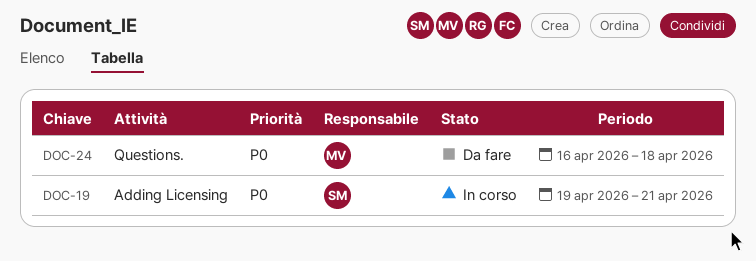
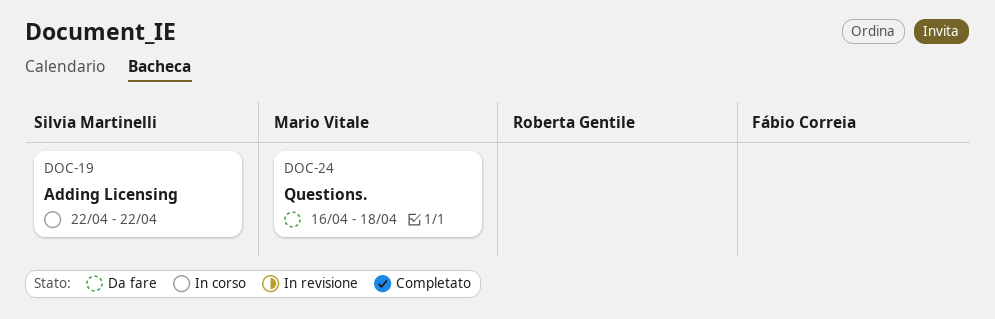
DOC-19, start: Apr 19 -> Apr 22
DOC-19, due: Apr 21 -> Apr 22

